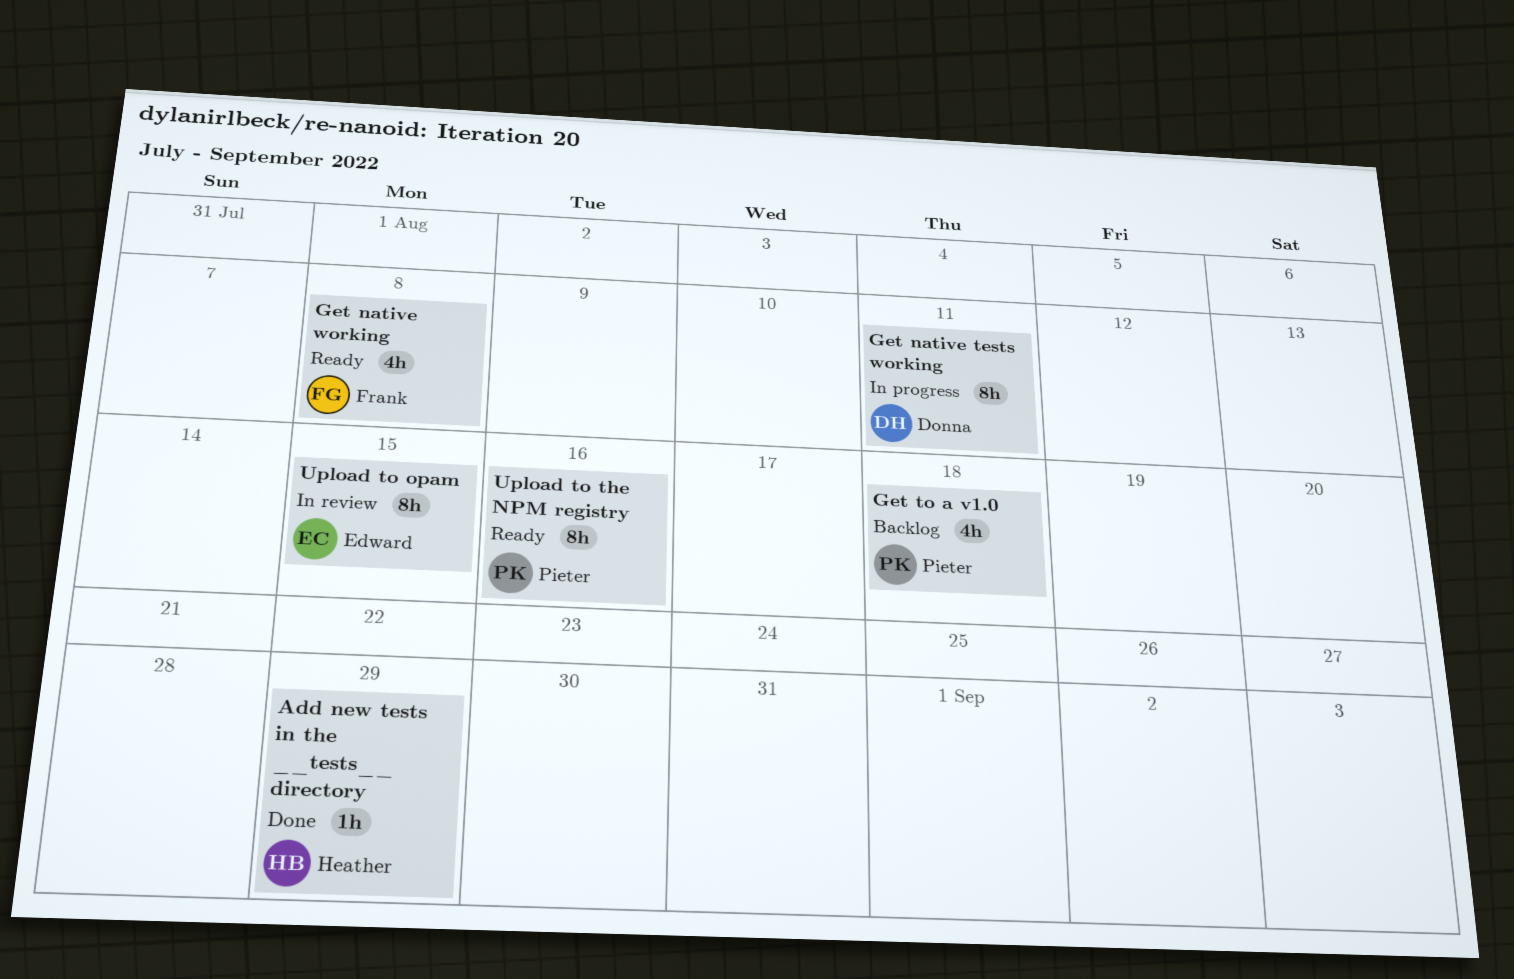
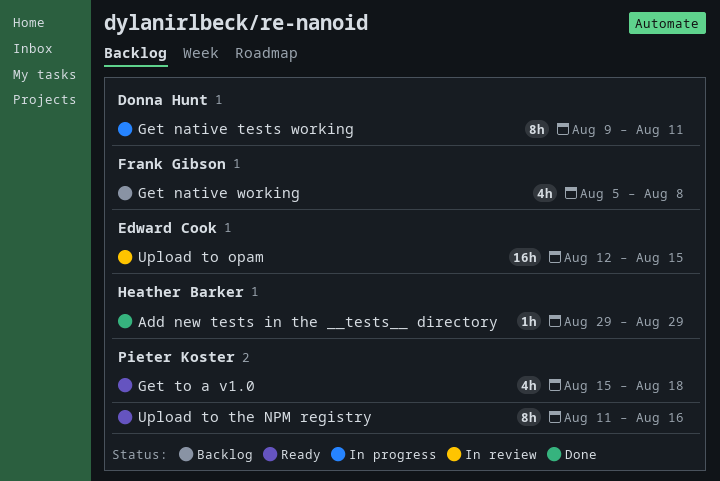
Get native working, status: Ready -> Backlog
Get to a v1.0, status: Backlog -> Ready
Upload to opam, estimate: 8h -> 16h

